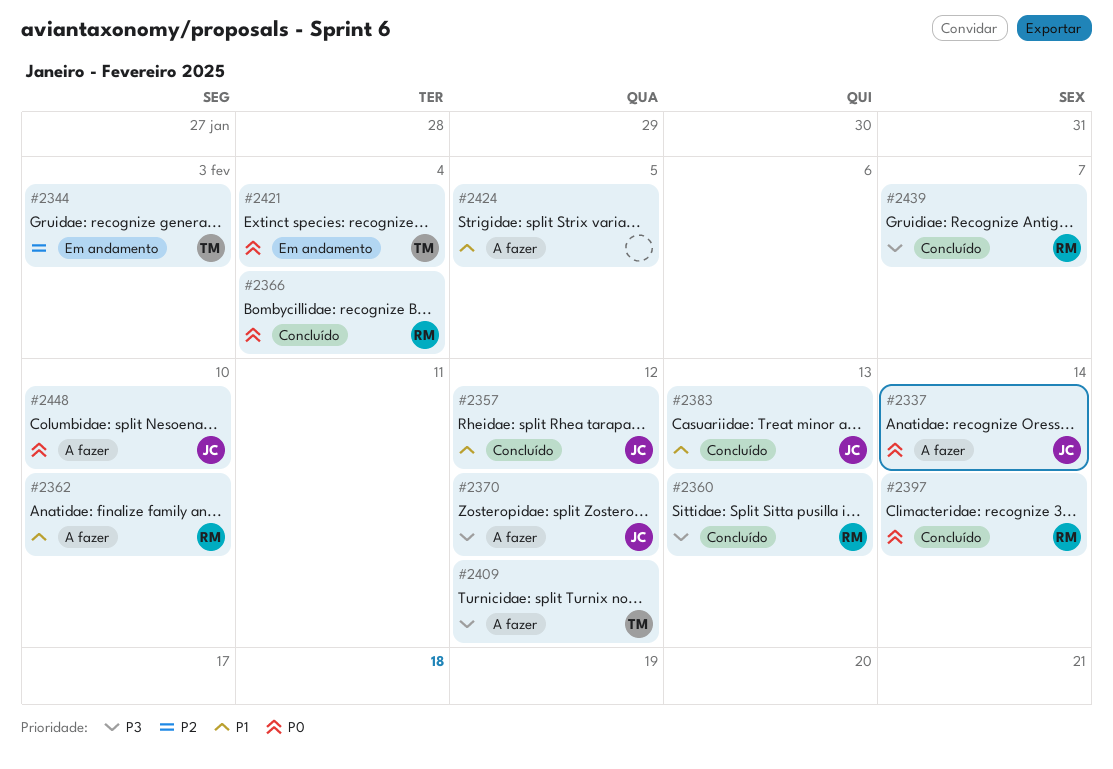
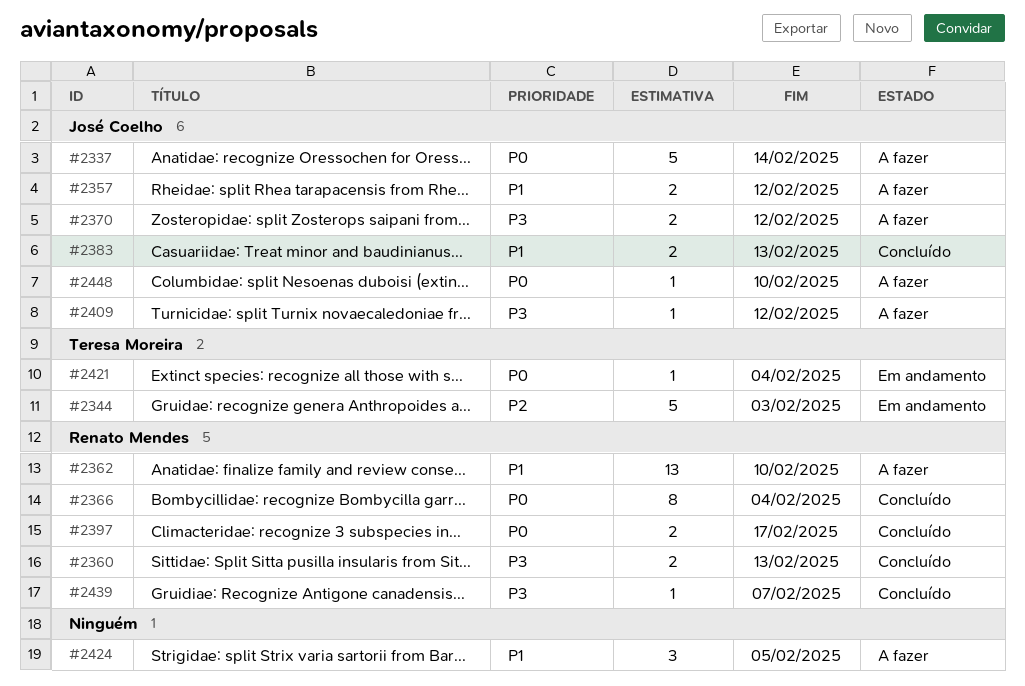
#2357, status: Concluído -> A fazer
#2397, due: Feb 14 -> Feb 17
#2409, owner: Teresa Moreira -> José Coelho

